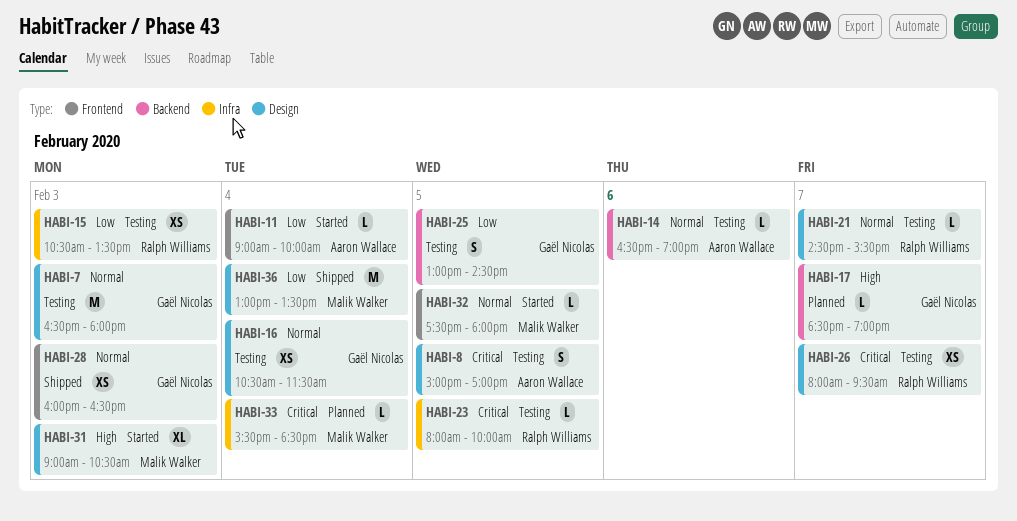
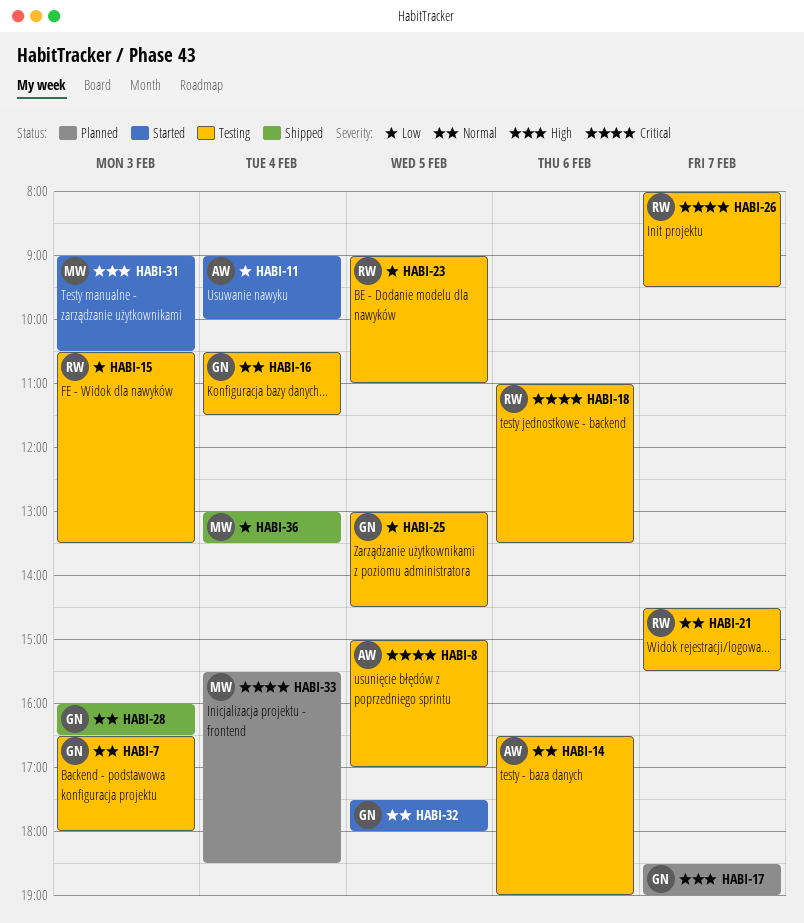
HABI-18: none -> present
HABI-23, priority: Critical -> Low
HABI-23, begins: 08:00 -> 09:00
HABI-23, ends: 10:00 -> 11:00
HABI-32, owner: Malik Walker -> Gaël Nicolas

